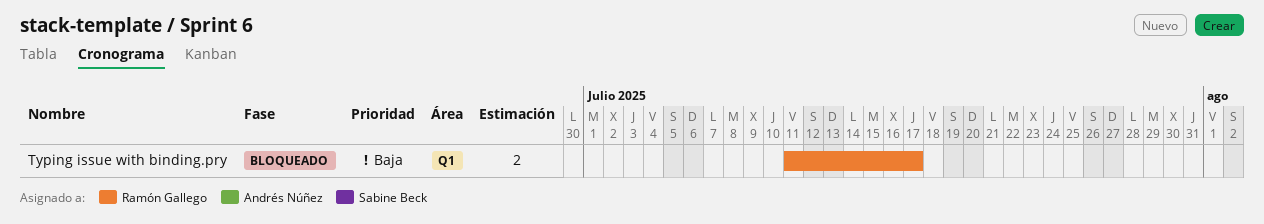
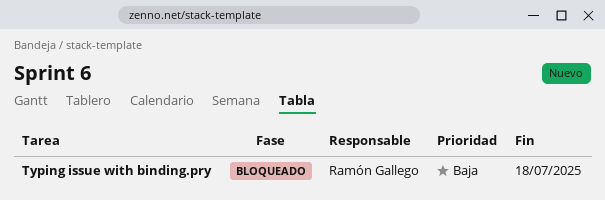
Typing issue with binding.pry, due: Jul 17 -> Jul 18

